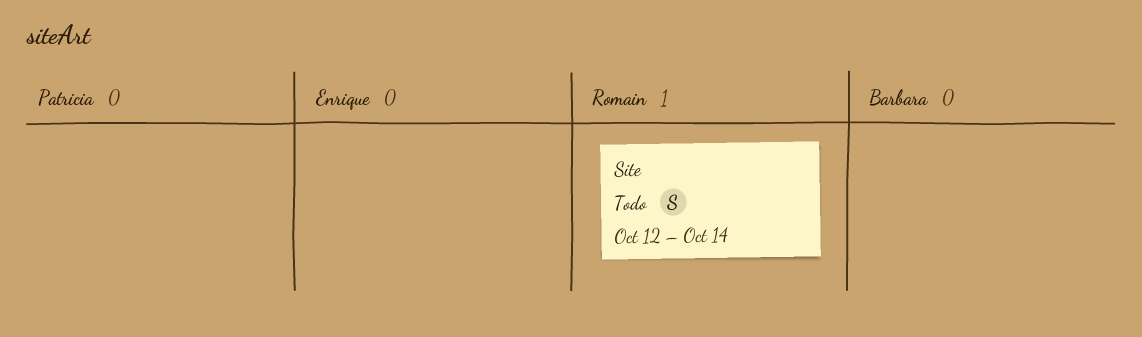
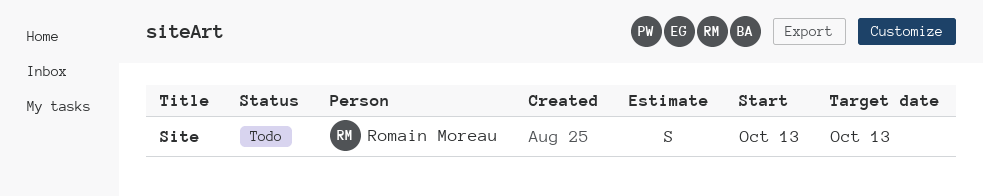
Site, start: Oct 12 -> Oct 13
Site, due: Oct 14 -> Oct 13

